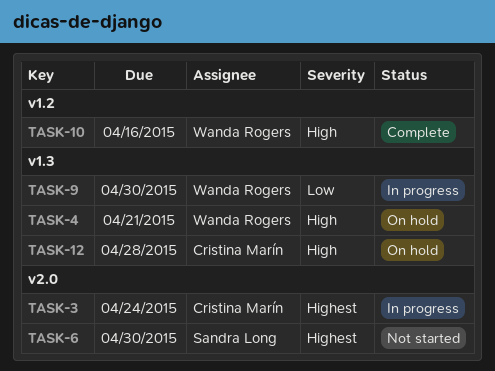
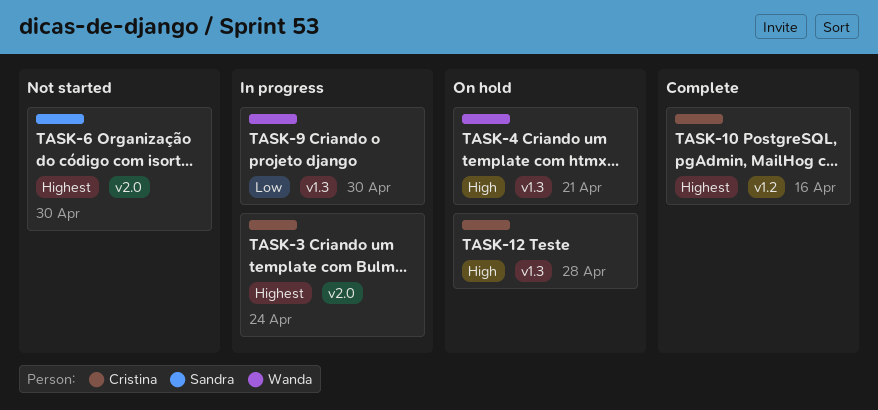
TASK-10, owner: Wanda Rogers -> Cristina Marín
TASK-10, priority: High -> Highest

